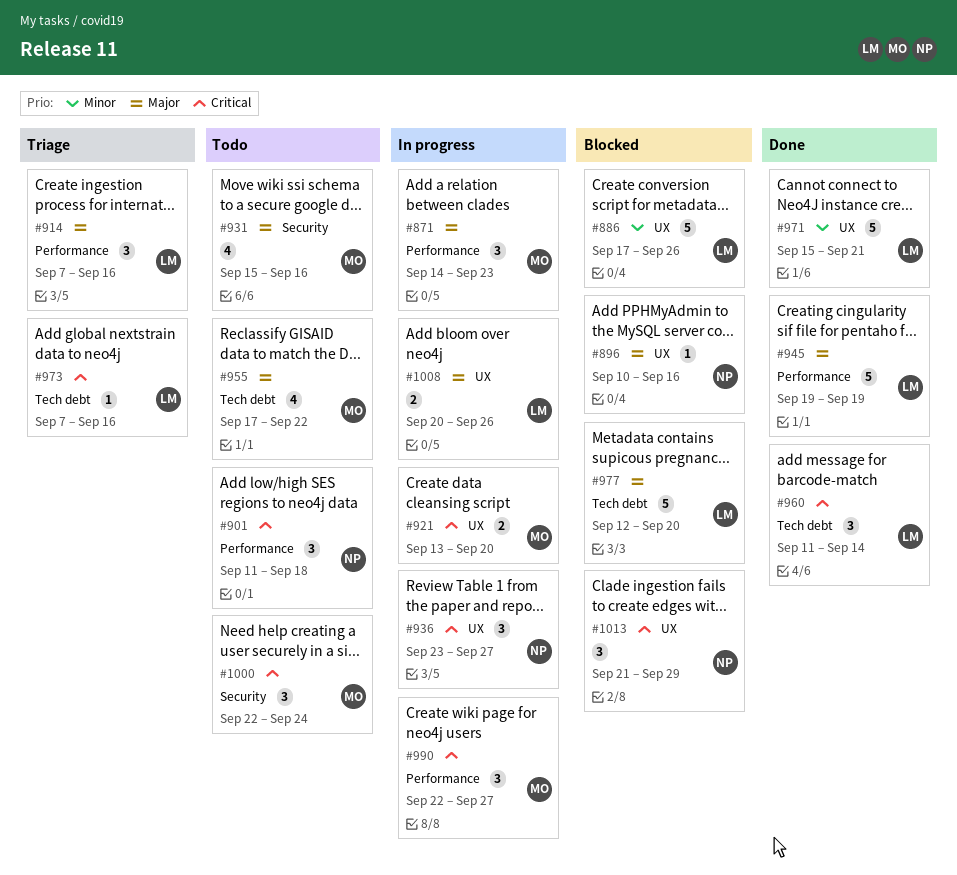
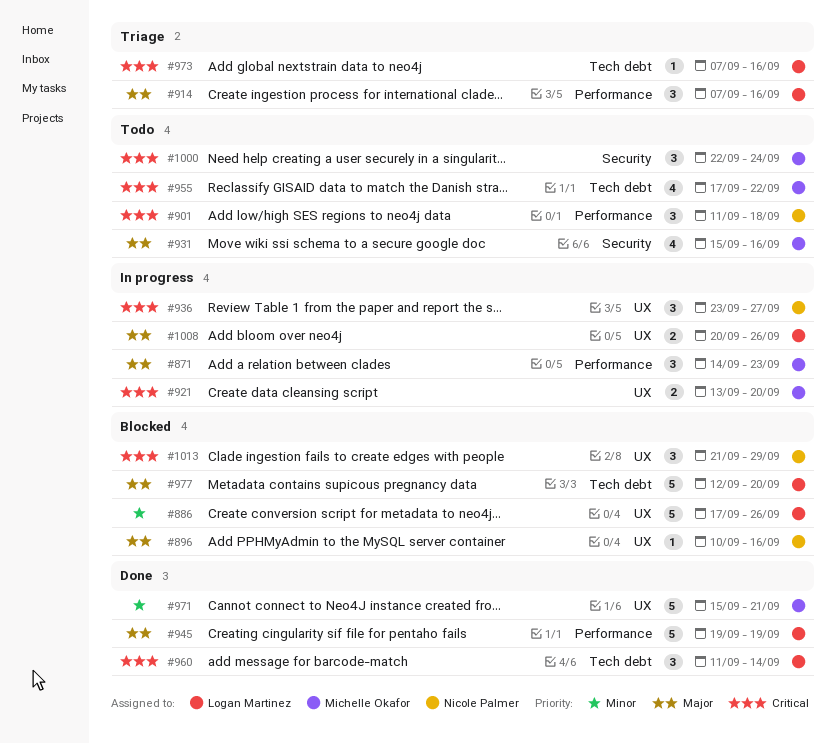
#955, priority: Major -> Critical
#971, owner: Logan Martinez -> Michelle Okafor
#990: present -> none

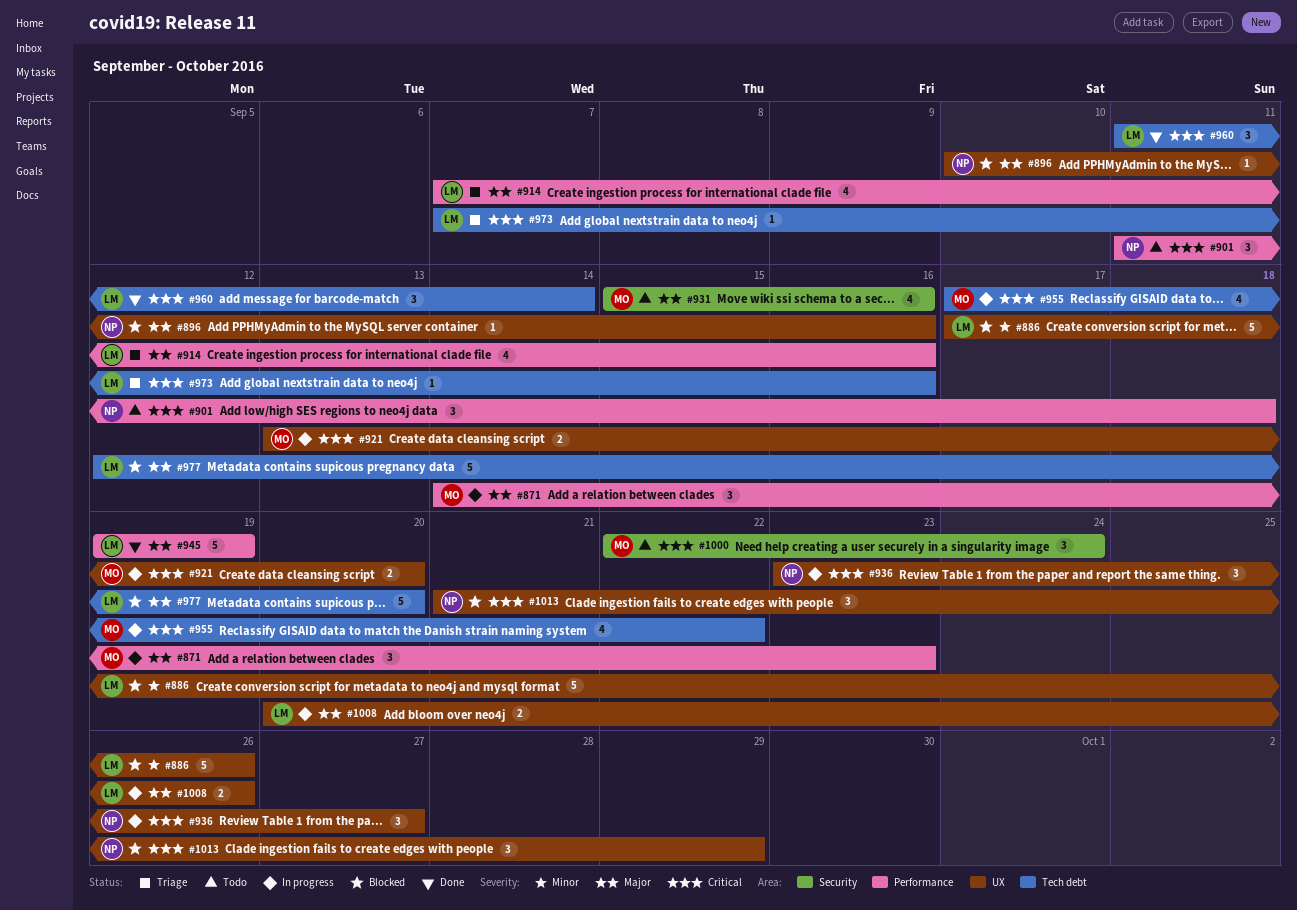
#914, estimate: 3 -> 4
#955, status: Todo -> In progress
#971: present -> none

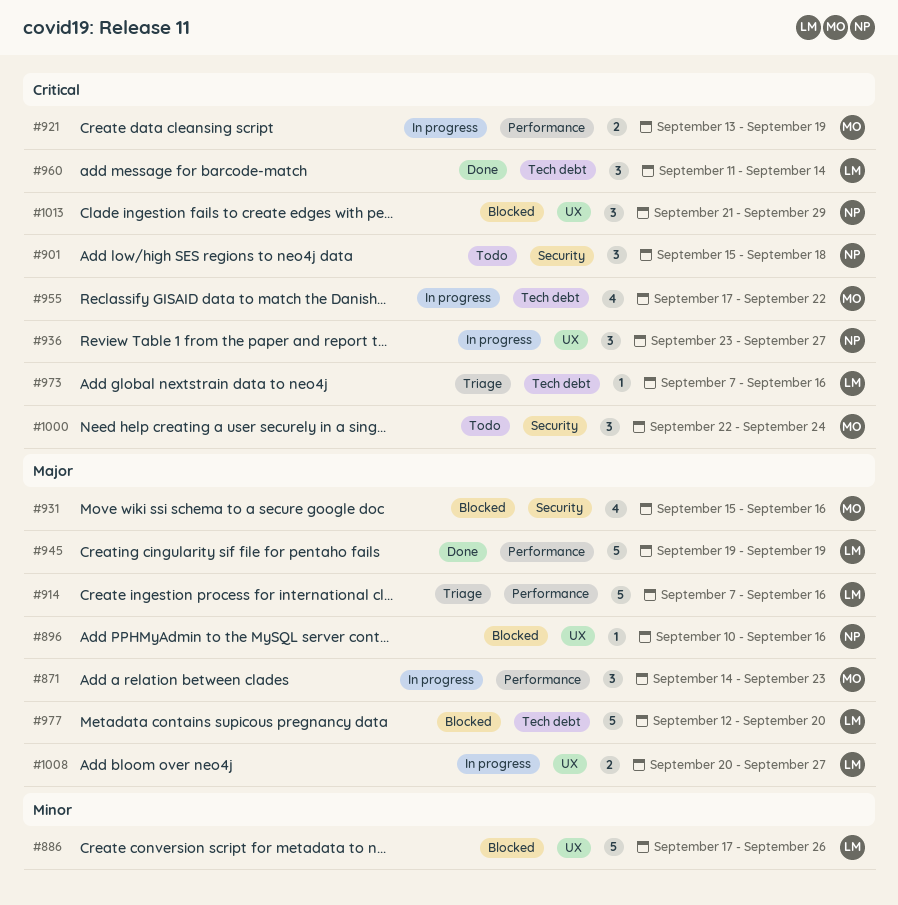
#901, label: Performance -> Security
#901, start: Sep 11 -> Sep 15
#914, estimate: 4 -> 5
#921, label: UX -> Performance
#921, due: Sep 20 -> Sep 19
#931, status: Todo -> Blocked
#1008, due: Sep 26 -> Sep 27

